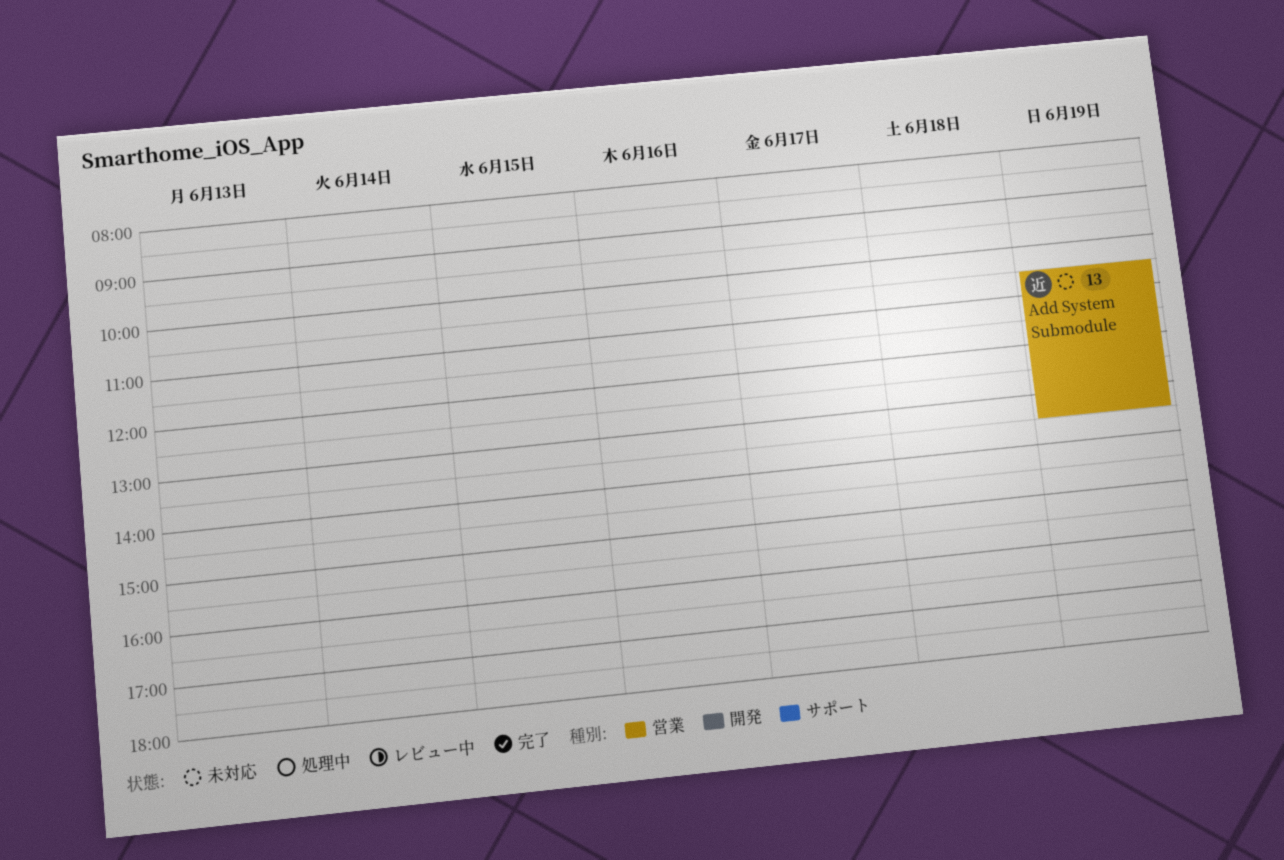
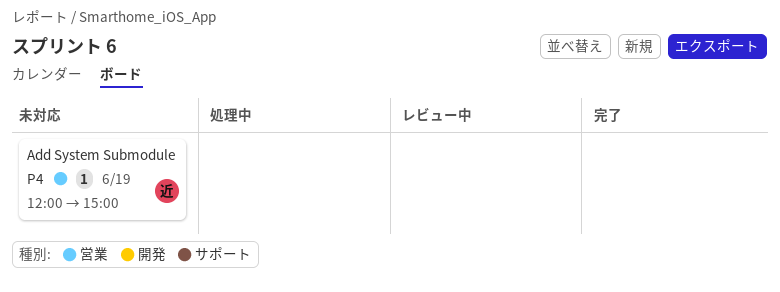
Add System Submodule, estimate: 13 -> 1
Add System Submodule, begins: 10:30 -> 12:00
Add System Submodule, ends: 13:30 -> 15:00

